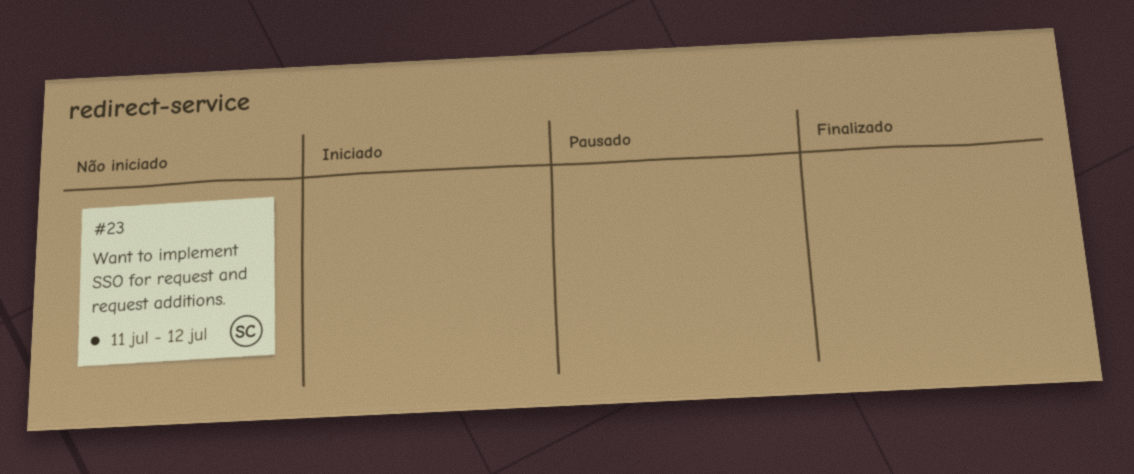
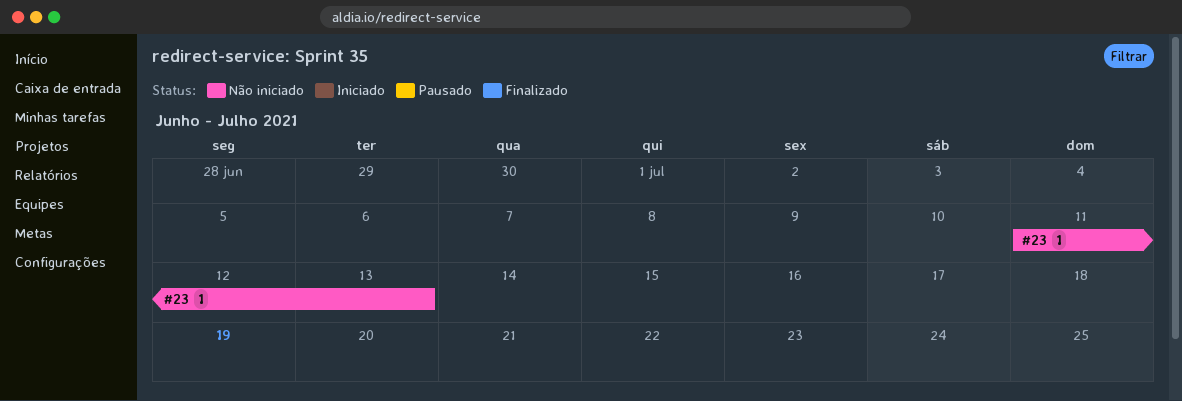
#23, due: Jul 12 -> Jul 13

